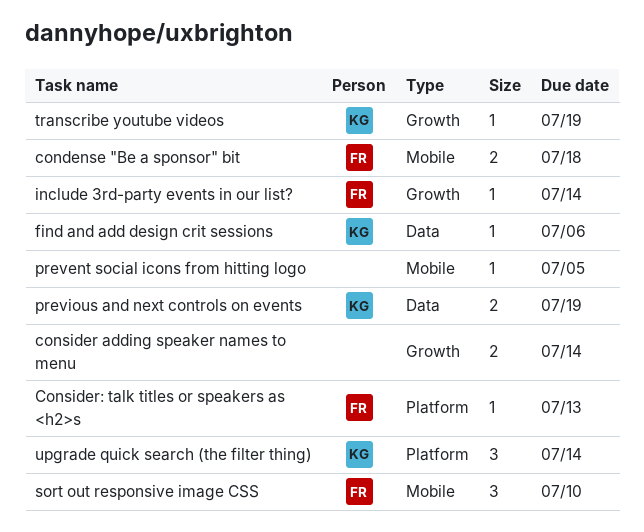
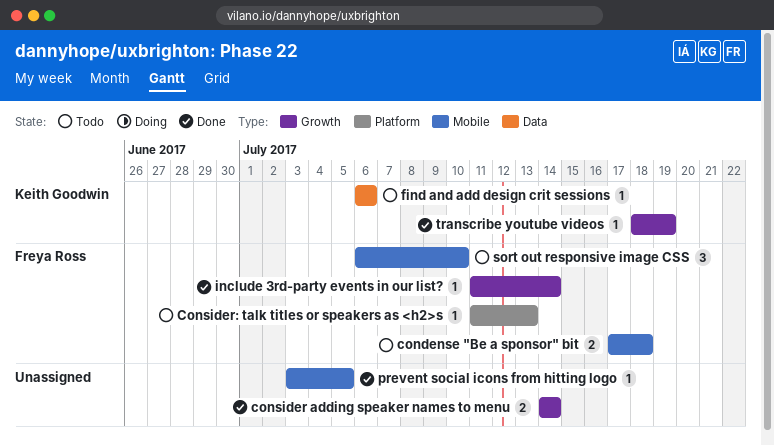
previous and next controls on events: present -> none
upgrade quick search (the filter thing): present -> none

